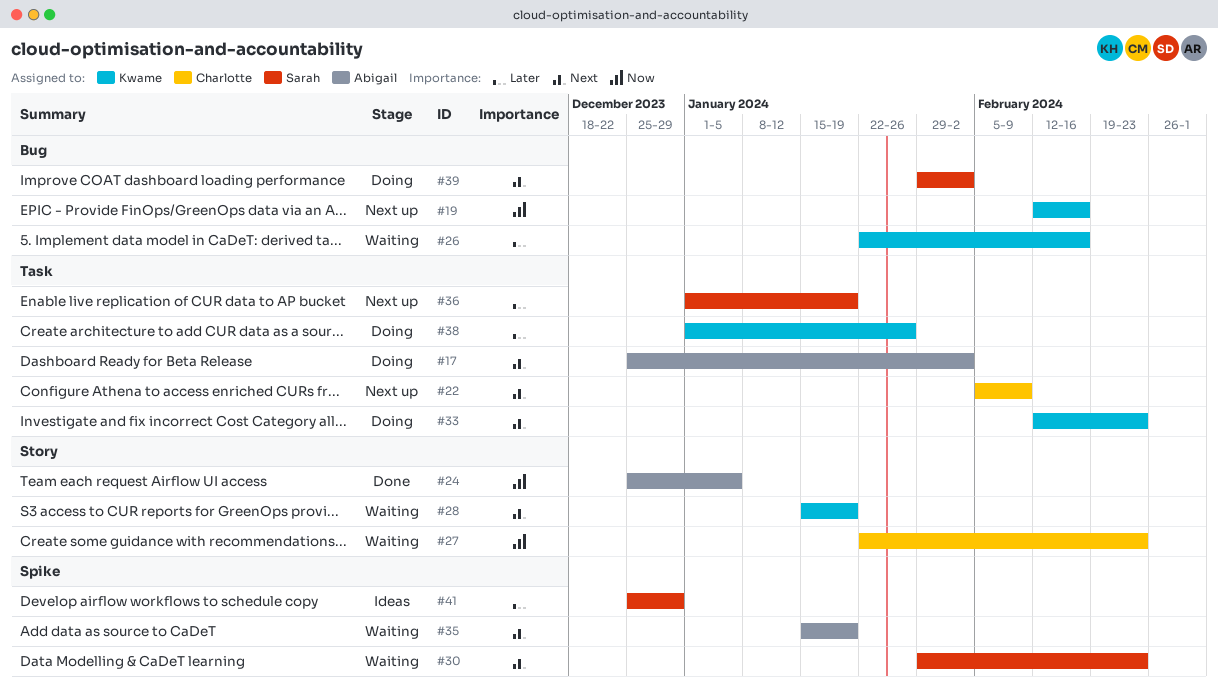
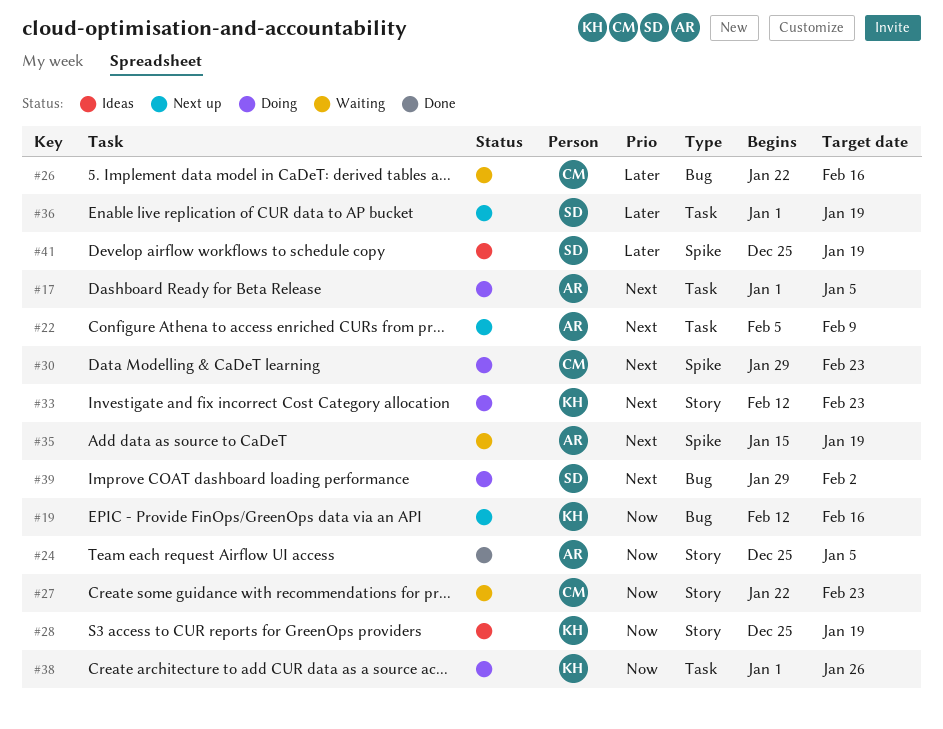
#17, start: Dec 25 -> Jan 1
#17, due: Feb 2 -> Jan 5
#22, owner: Charlotte -> Abigail
#26, owner: Kwame -> Charlotte
#28, status: Waiting -> Ideas
#28, priority: Next -> Now
#28, start: Jan 15 -> Dec 25
#30, status: Waiting -> Doing
#30, owner: Sarah -> Charlotte
#33, label: Task -> Story
#38, priority: Later -> Now
#41, due: Dec 29 -> Jan 19

